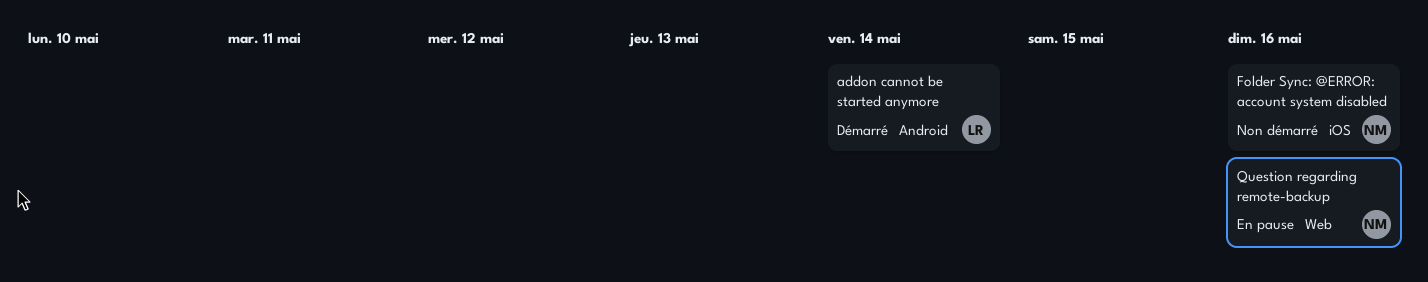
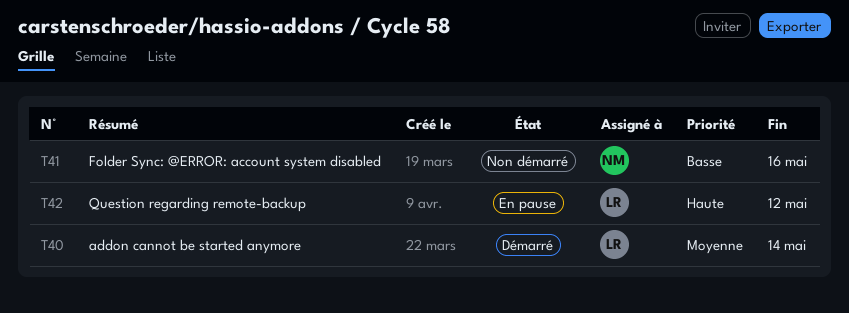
Question regarding remote-backup, owner: NM -> LR
Question regarding remote-backup, due: May 16 -> May 12

